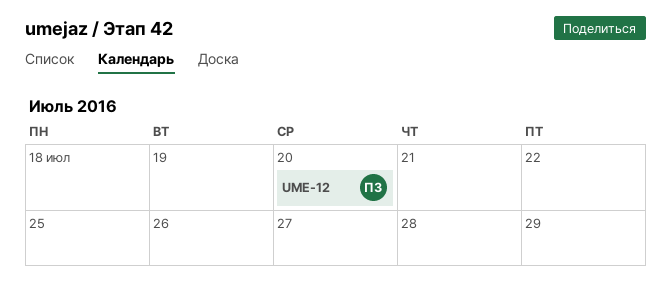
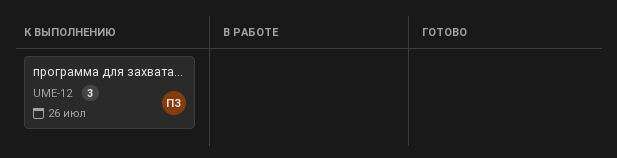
UME-12, due: Jul 20 -> Jul 26

